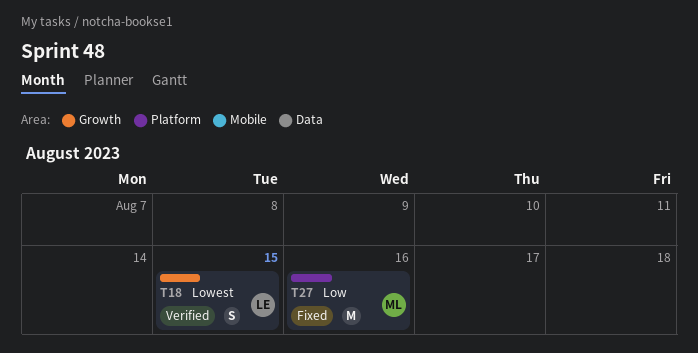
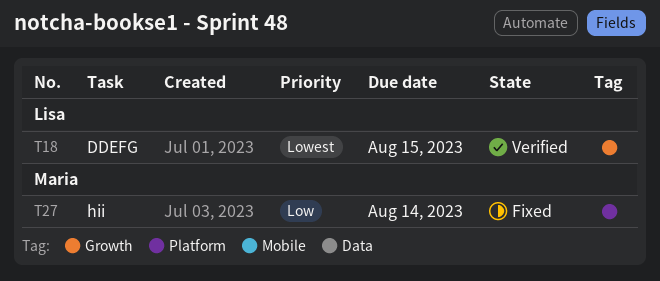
T27, due: Aug 16 -> Aug 14

